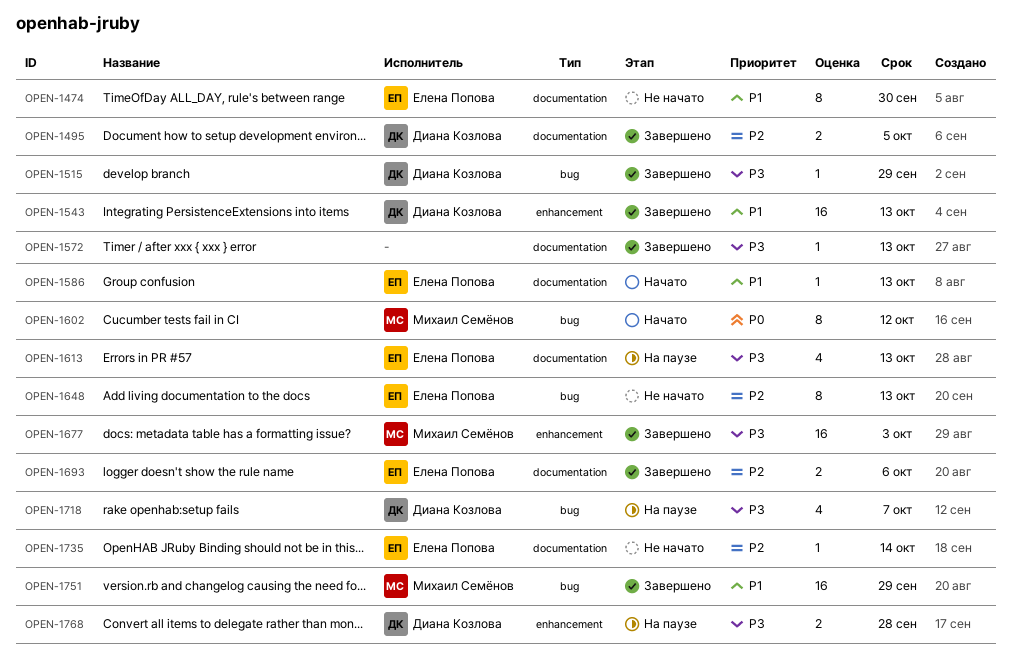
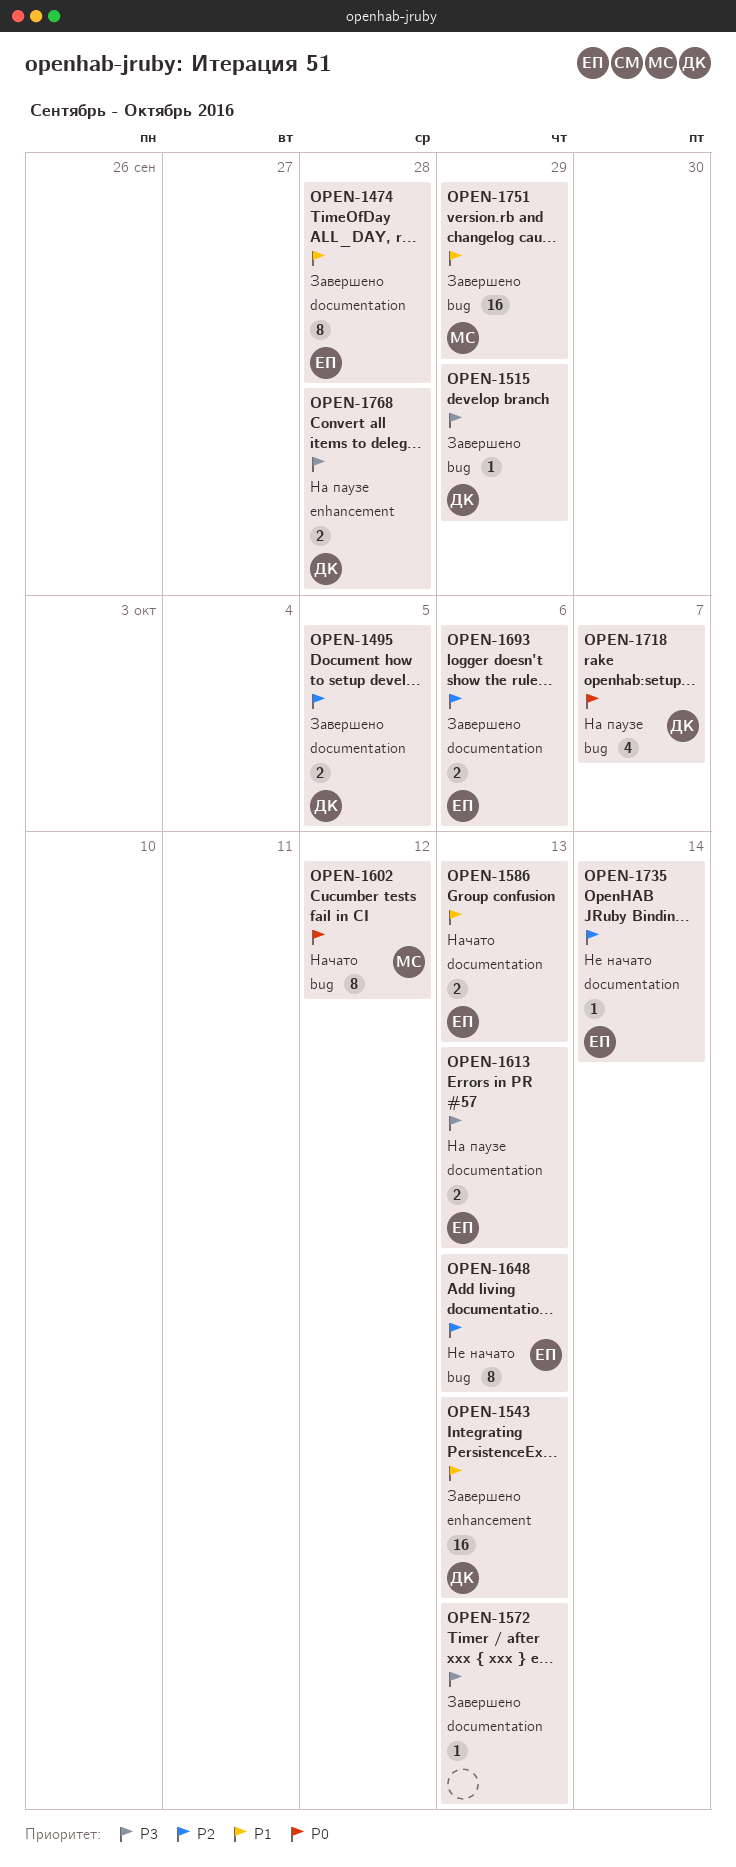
OPEN-1474, status: Не начато -> Завершено
OPEN-1474, due: Sep 30 -> Sep 28
OPEN-1586, estimate: 1 -> 2
OPEN-1613, estimate: 4 -> 2
OPEN-1677: present -> none
OPEN-1718, priority: P3 -> P0

